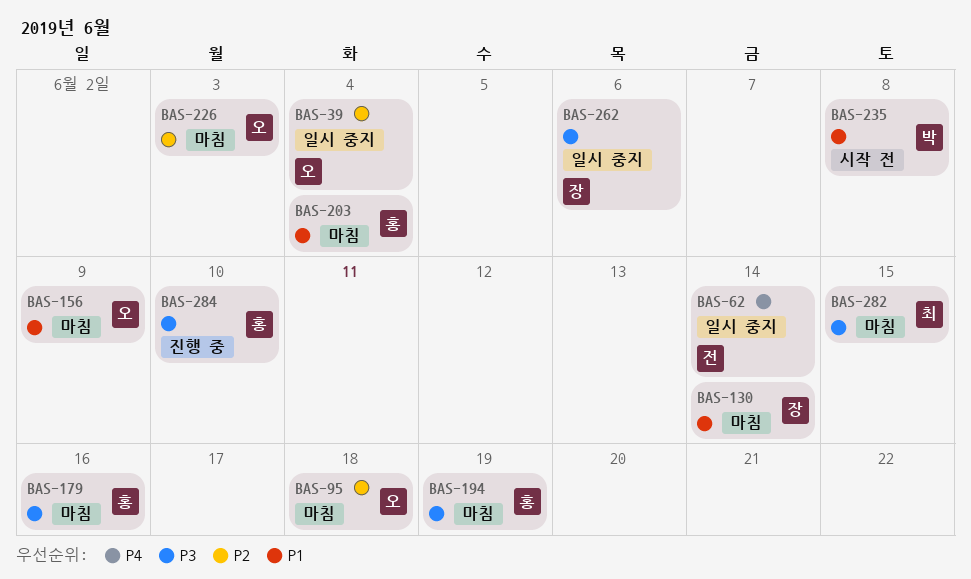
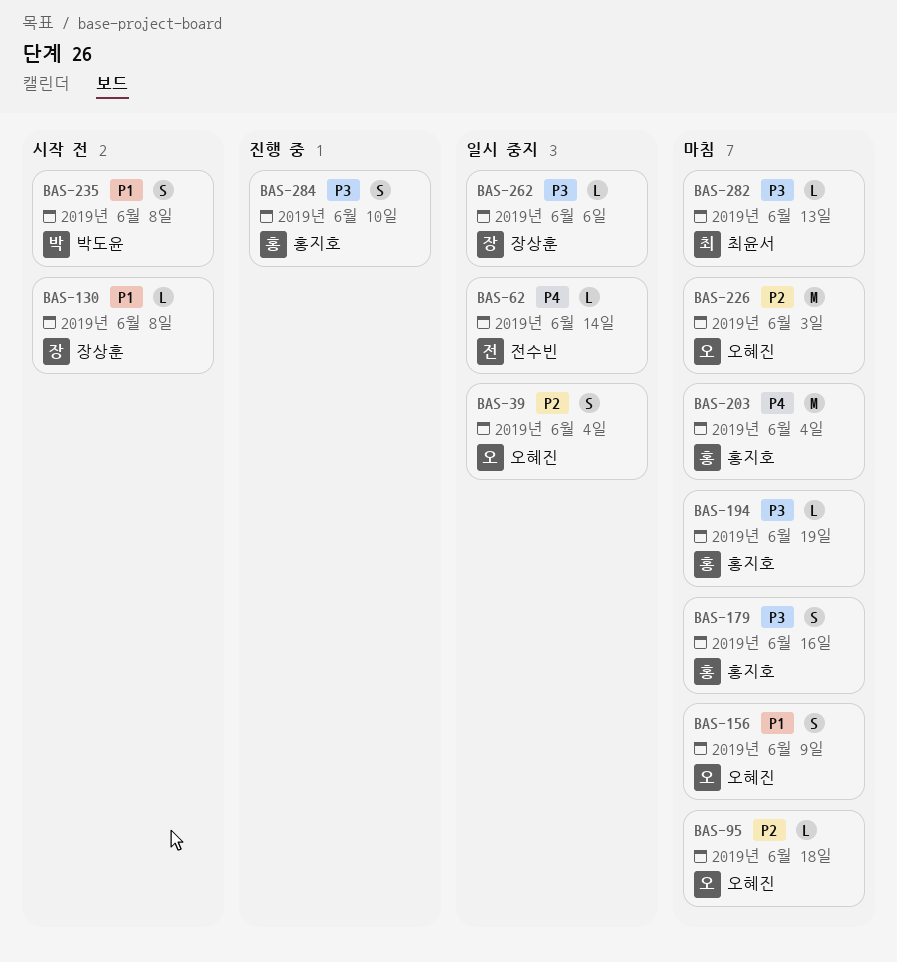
BAS-130, status: 마침 -> 시작 전
BAS-130, due: Jun 14 -> Jun 8
BAS-203, priority: P1 -> P4
BAS-282, due: Jun 15 -> Jun 13

